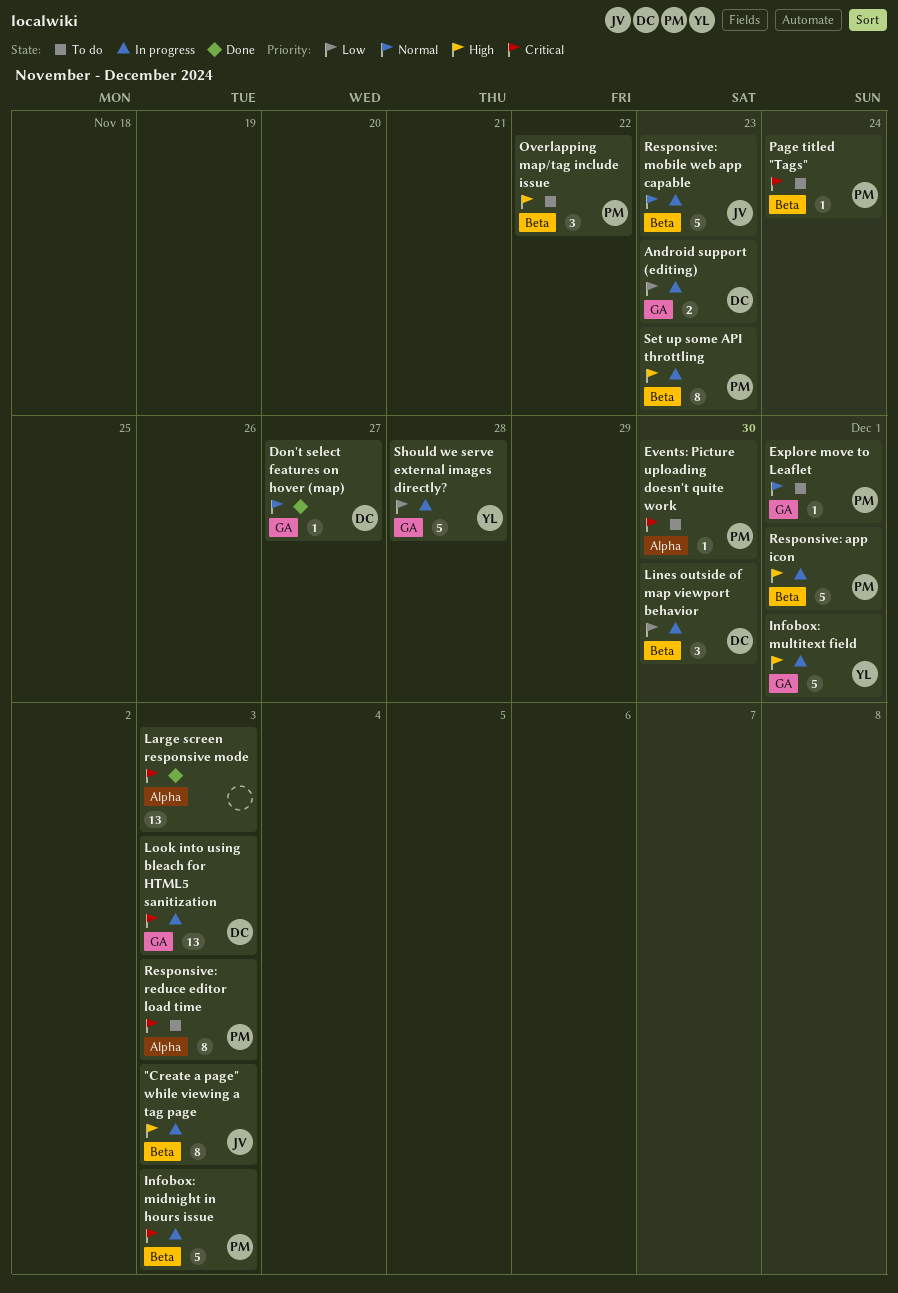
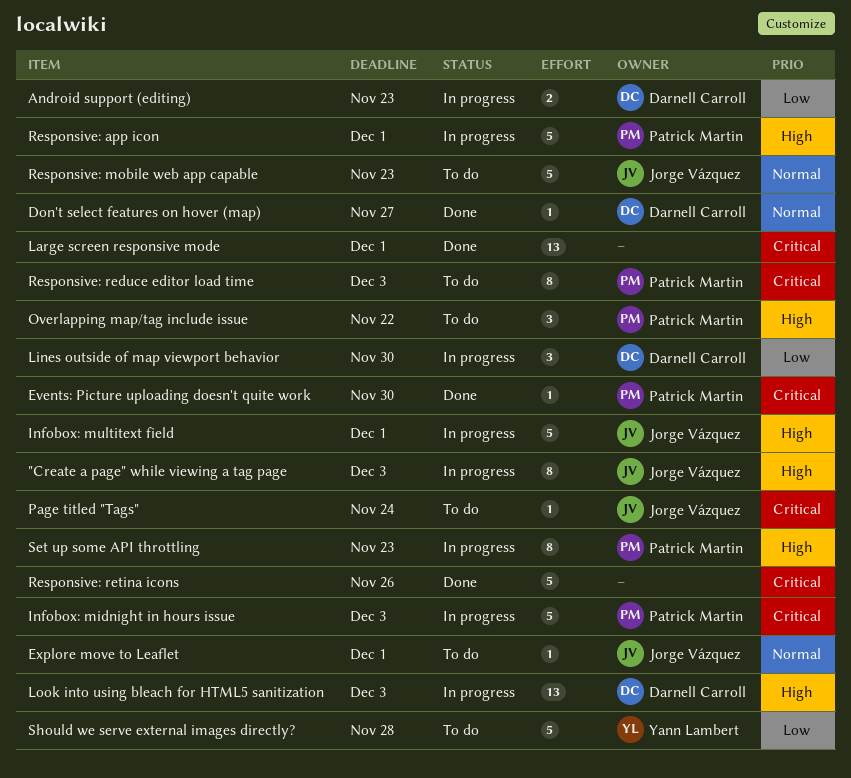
Events: Picture uploading doesn't quite work, status: To do -> Done
Explore move to Leaflet, owner: Patrick Martin -> Jorge Vázquez
Infobox: multitext field, owner: Yann Lambert -> Jorge Vázquez
Large screen responsive mode, due: Dec 3 -> Dec 1
Look into using bleach for HTML5 sanitization, priority: Critical -> High
Page titled "Tags", owner: Patrick Martin -> Jorge Vázquez
Responsive: mobile web app capable, status: In progress -> To do
Responsive: retina icons: none -> present
Should we serve external images directly?, status: In progress -> To do

